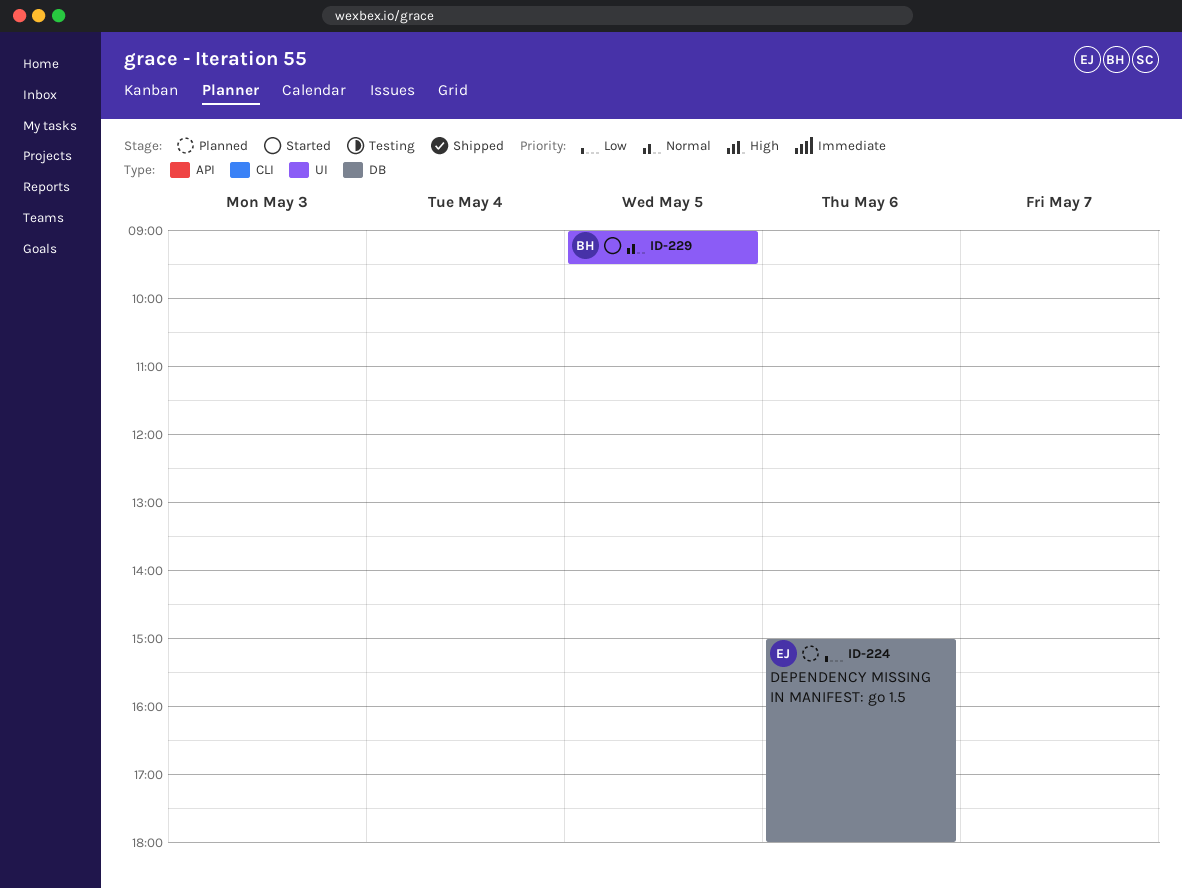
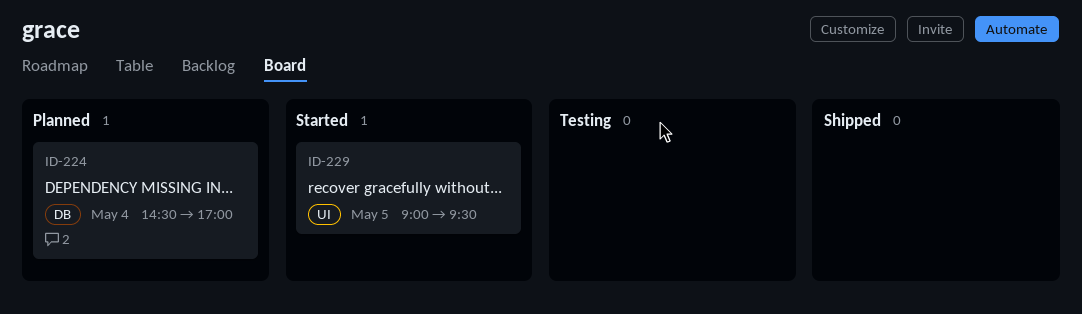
ID-224, day: May 6 -> May 4
ID-224, begins: 15:00 -> 14:30
ID-224, ends: 18:00 -> 17:00

